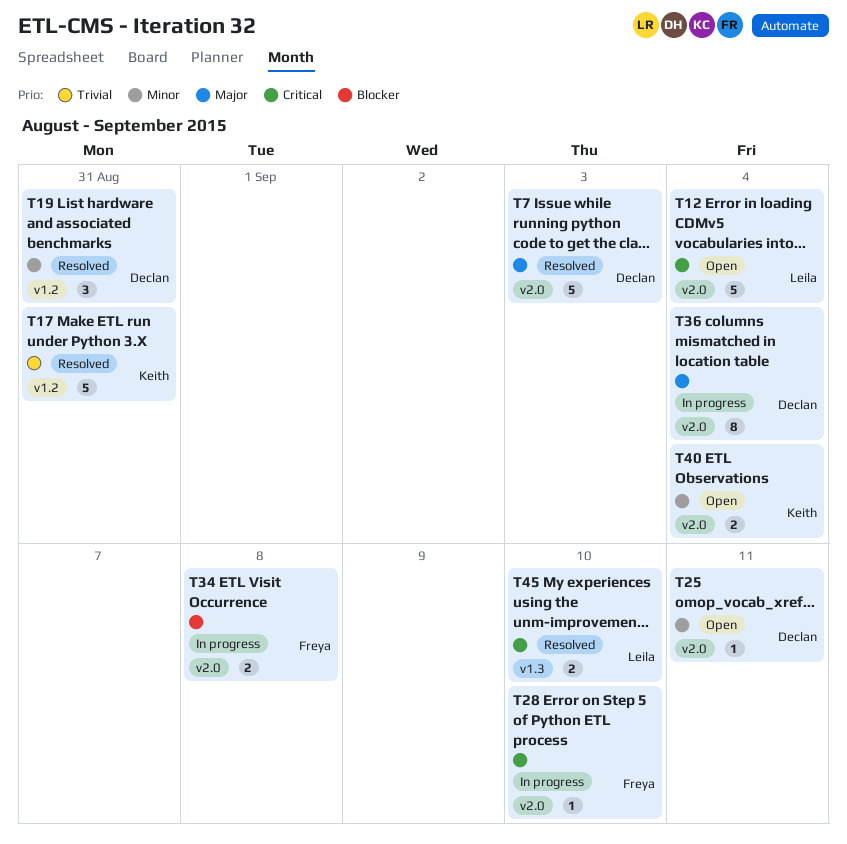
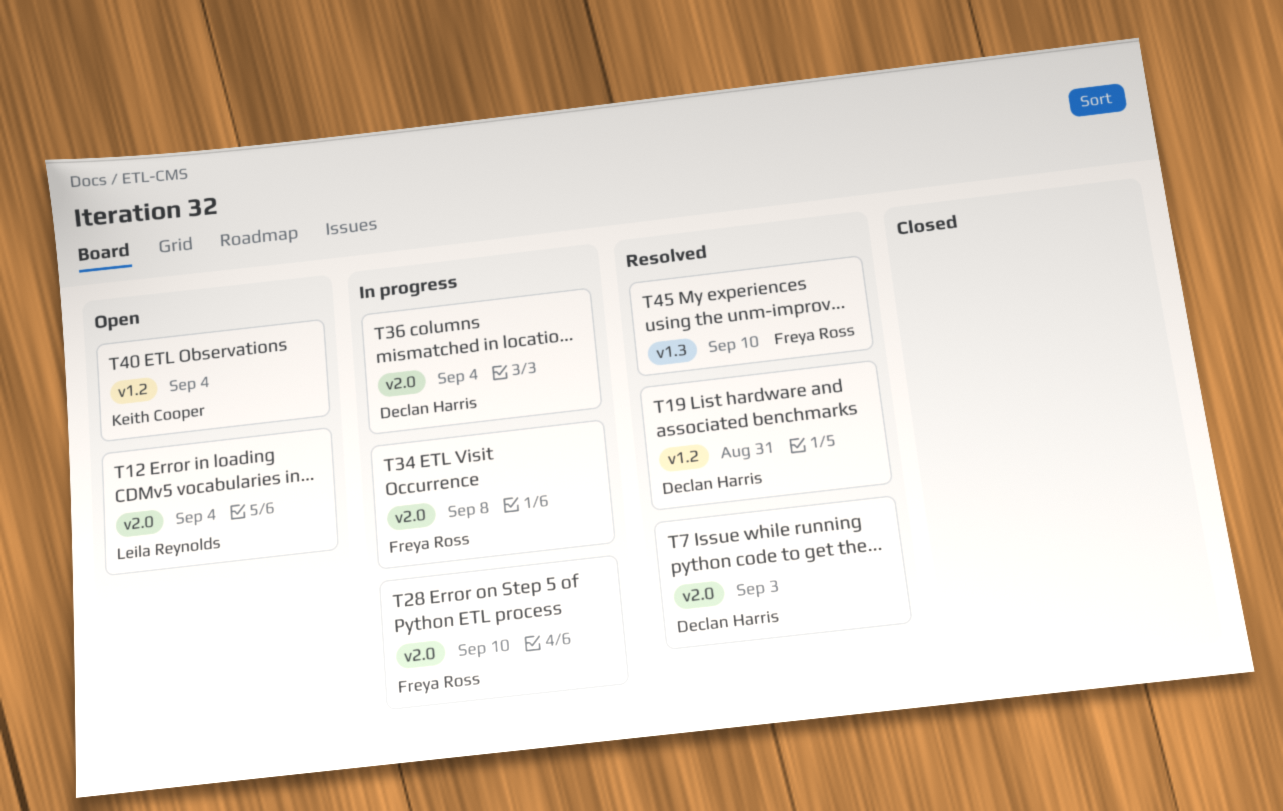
T17: present -> none
T25: present -> none
T40, label: v2.0 -> v1.2
T45, owner: Leila Reynolds -> Freya Ross

